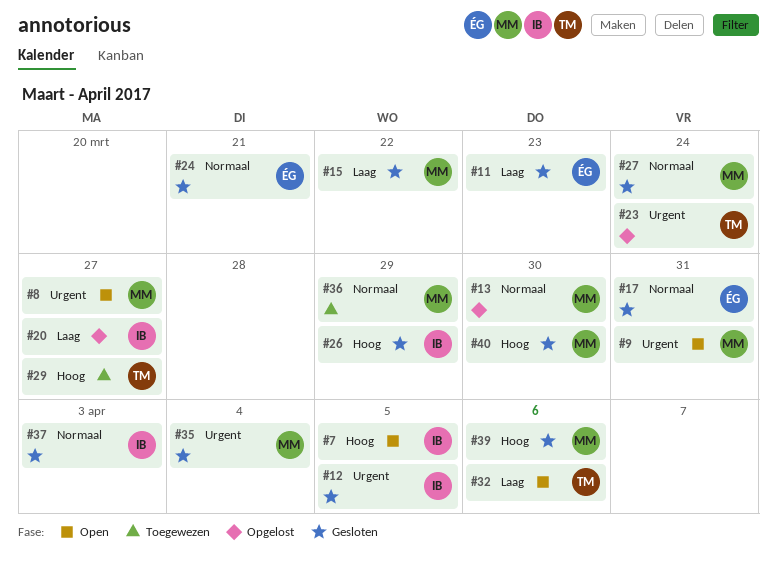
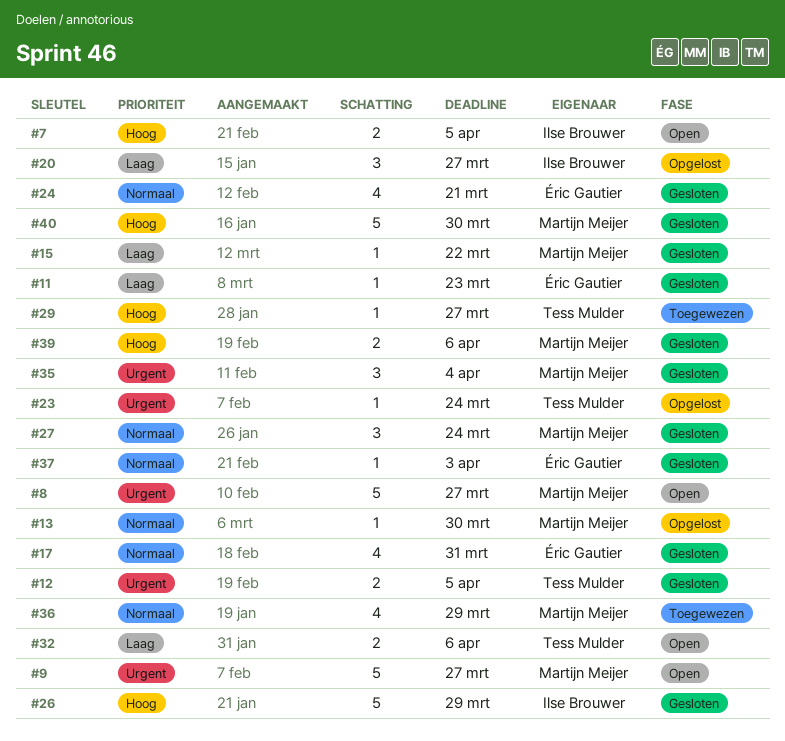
#9, due: Mar 31 -> Mar 27
#12, owner: Ilse Brouwer -> Tess Mulder
#37, owner: Ilse Brouwer -> Éric Gautier

